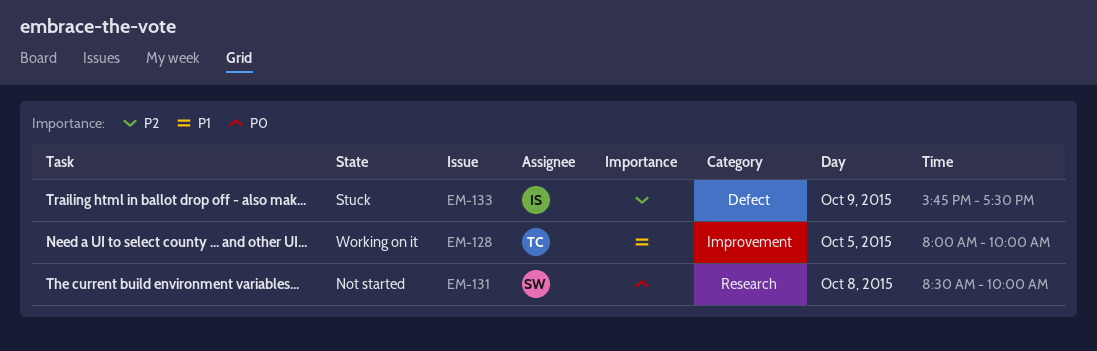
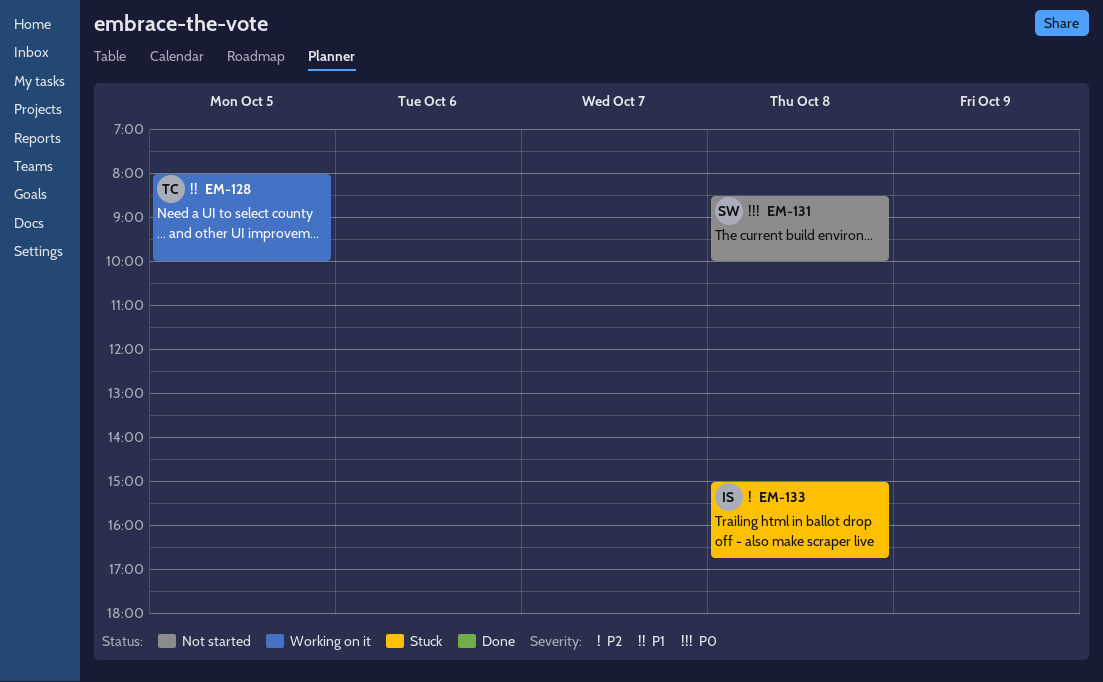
EM-133, day: Oct 9 -> Oct 8
EM-133, begins: 15:45 -> 15:00
EM-133, ends: 17:30 -> 16:45

